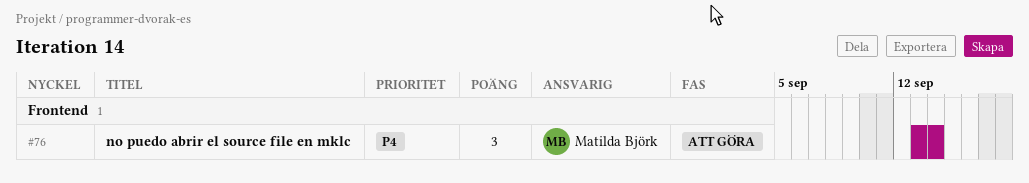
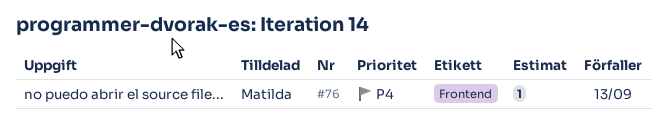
#76, estimate: 3 -> 1
#76, due: Sep 14 -> Sep 13

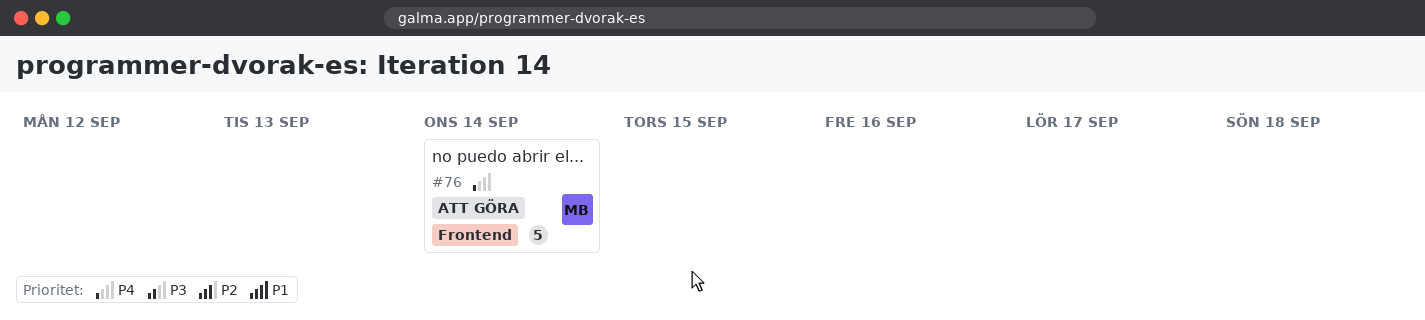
#76, estimate: 1 -> 5
#76, due: Sep 13 -> Sep 14

